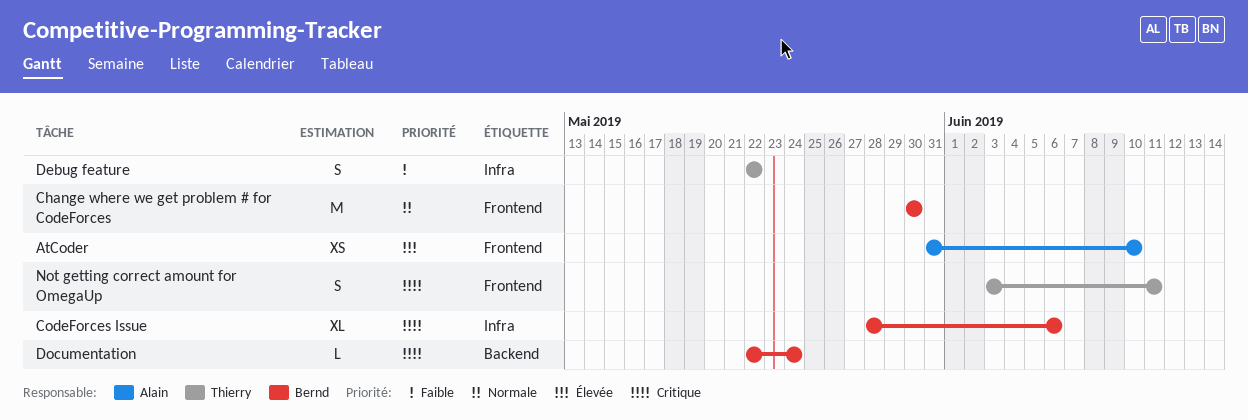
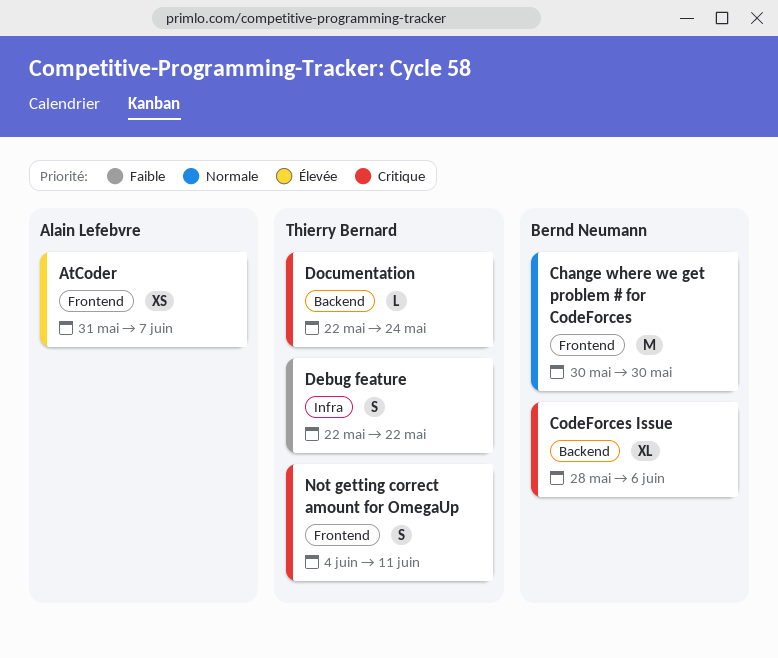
AtCoder, due: Jun 10 -> Jun 7
CodeForces Issue, label: Infra -> Backend
Documentation, owner: Bernd Neumann -> Thierry Bernard
Not getting correct amount for OmegaUp, start: Jun 3 -> Jun 4

